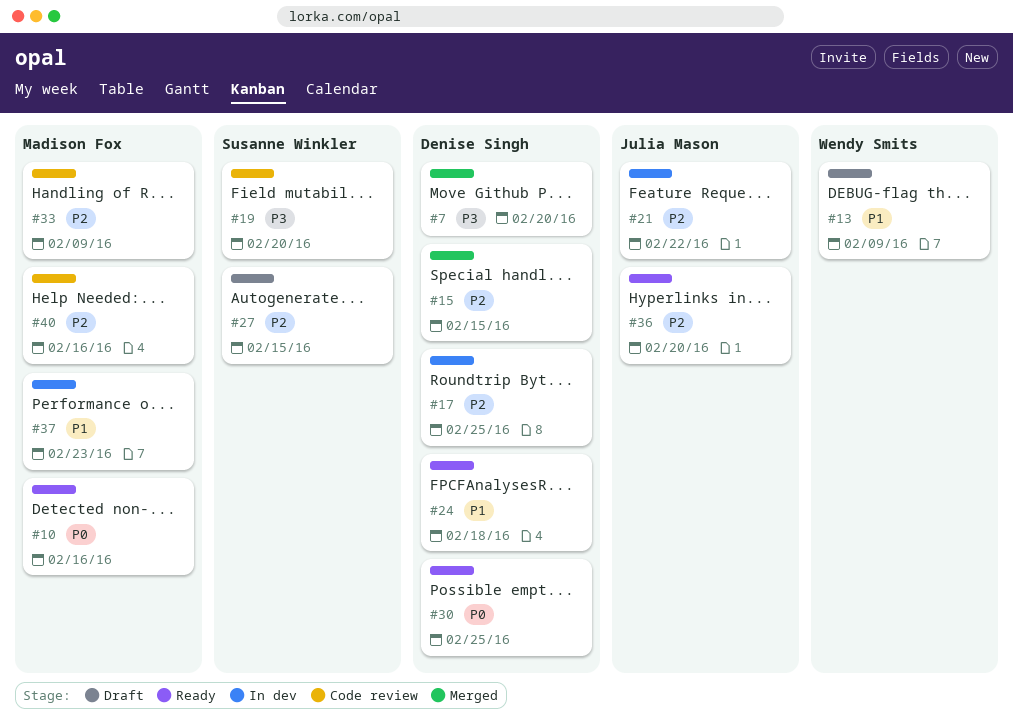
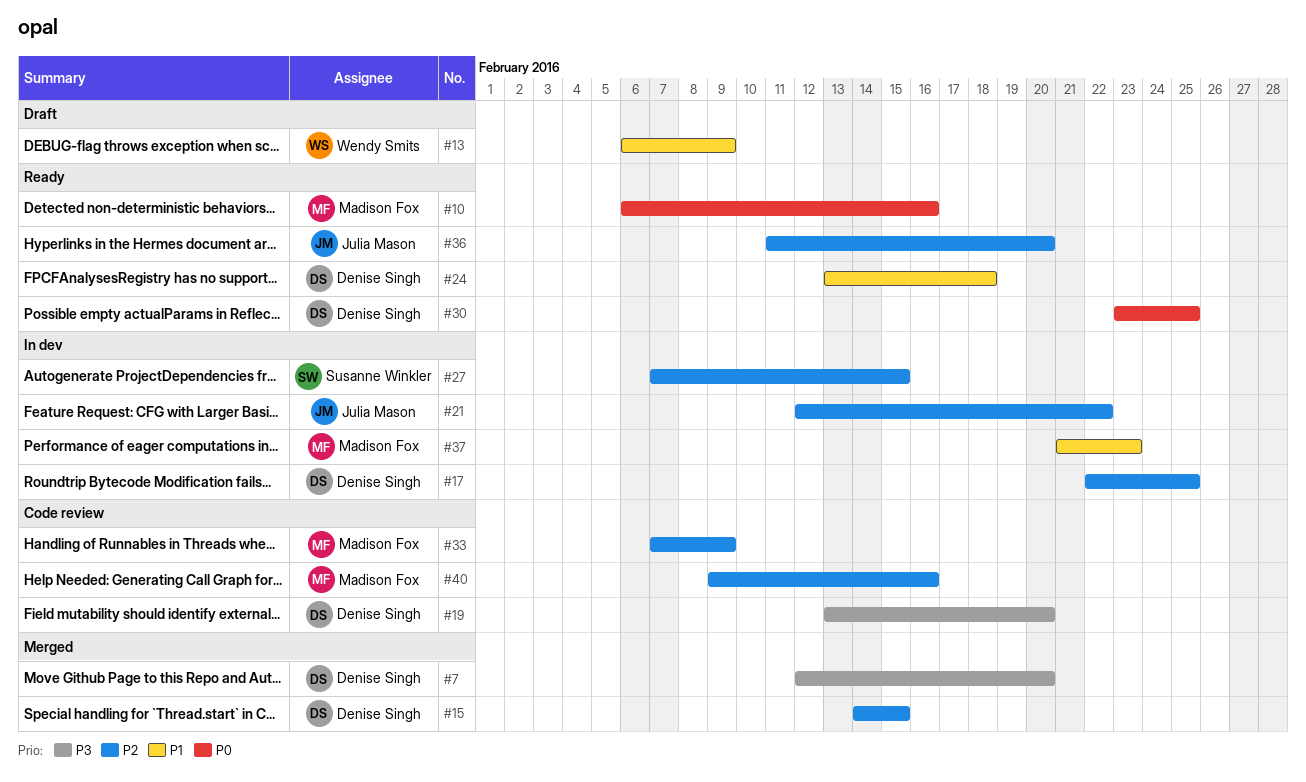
#19, owner: Susanne Winkler -> Denise Singh
#27, status: Draft -> In dev

